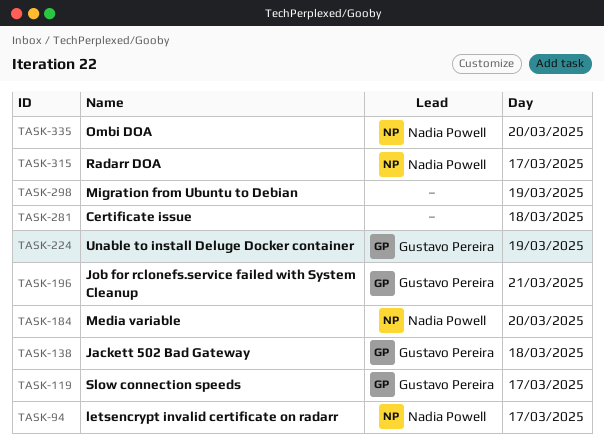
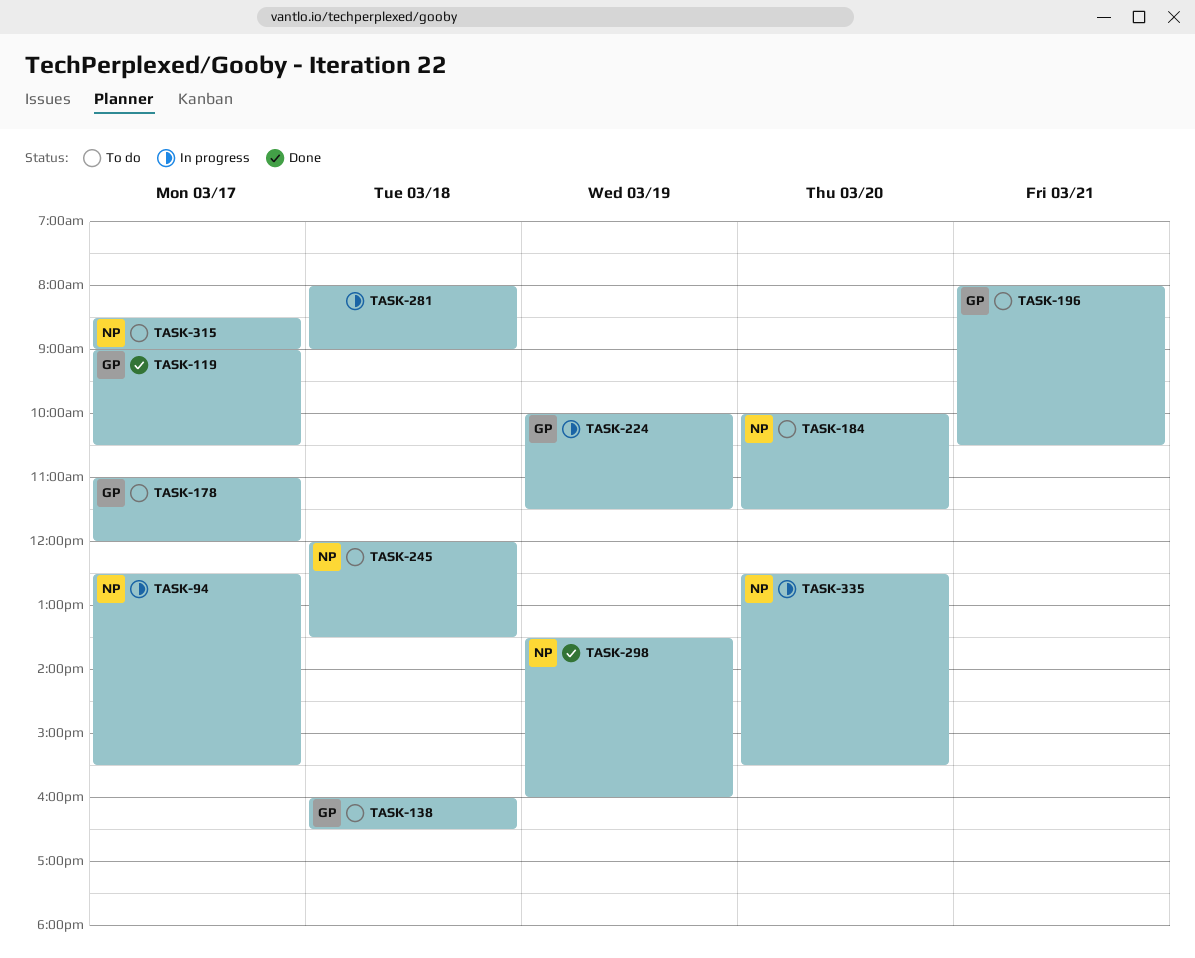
TASK-178: none -> present
TASK-245: none -> present
TASK-298, owner: none -> Nadia Powell

